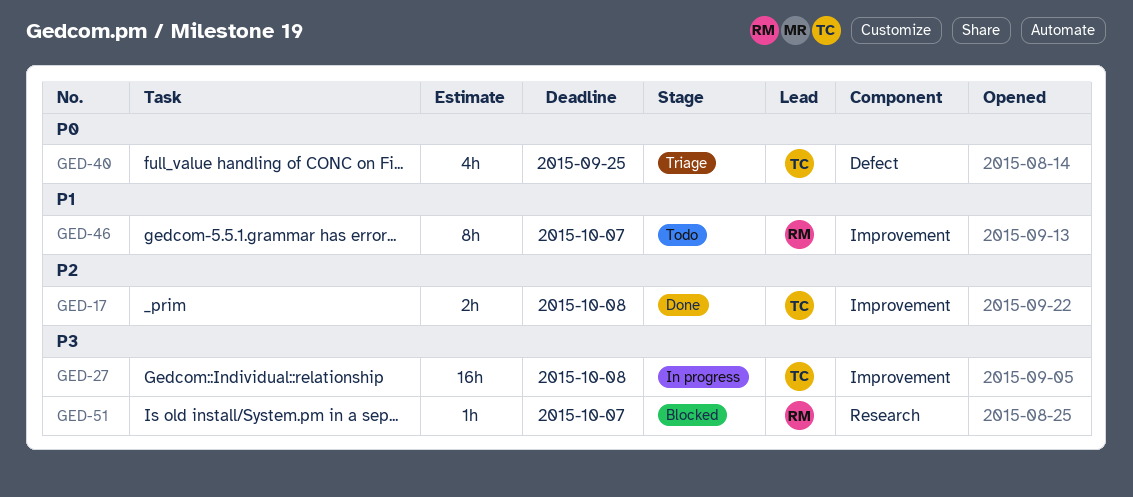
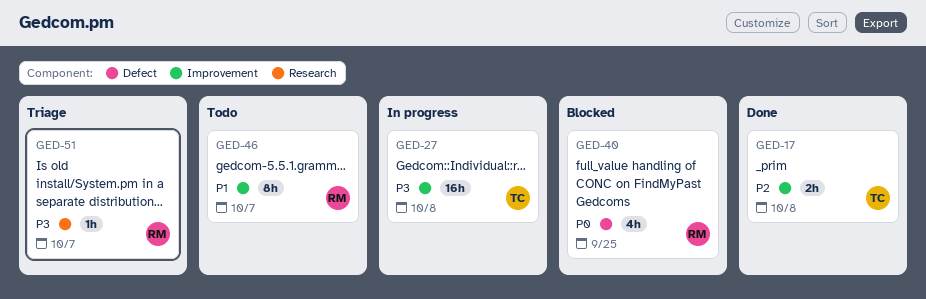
GED-40, status: Triage -> Blocked
GED-40, owner: TC -> RM
GED-51, status: Blocked -> Triage

